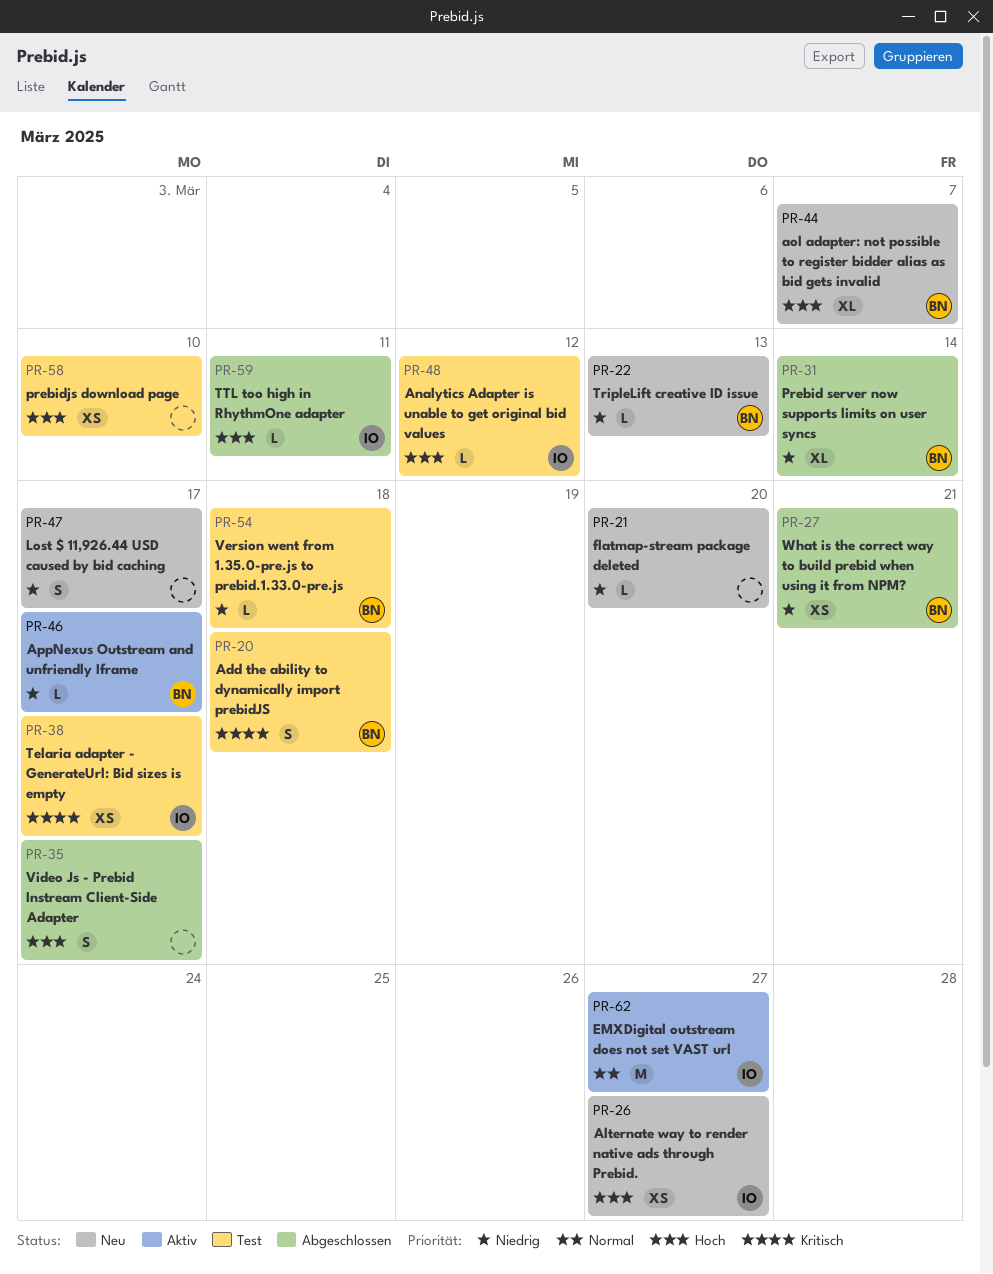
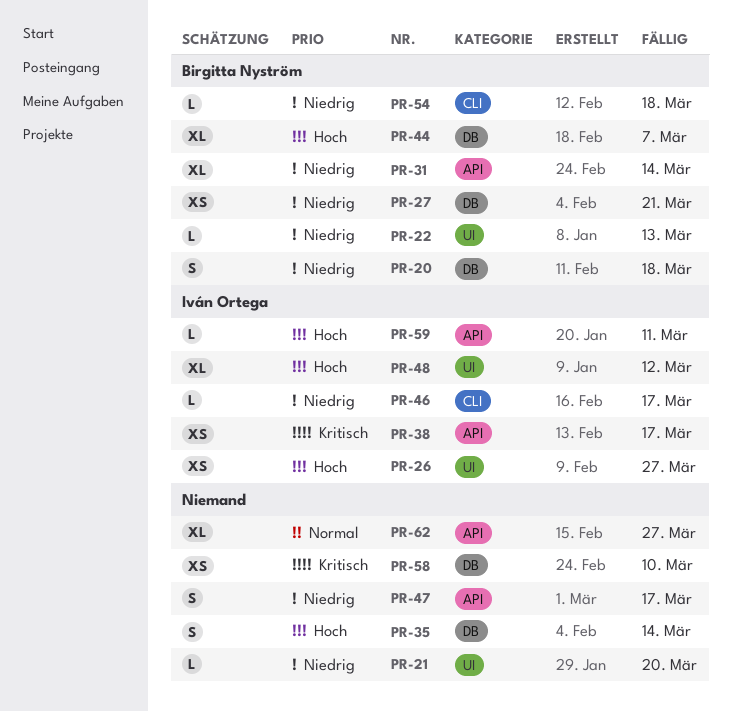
PR-20, priority: Kritisch -> Niedrig
PR-35, due: Mar 17 -> Mar 14
PR-46, owner: Birgitta Nyström -> Iván Ortega
PR-48, estimate: L -> XL
PR-58, priority: Hoch -> Kritisch
PR-62, owner: Iván Ortega -> none
PR-62, estimate: M -> XL

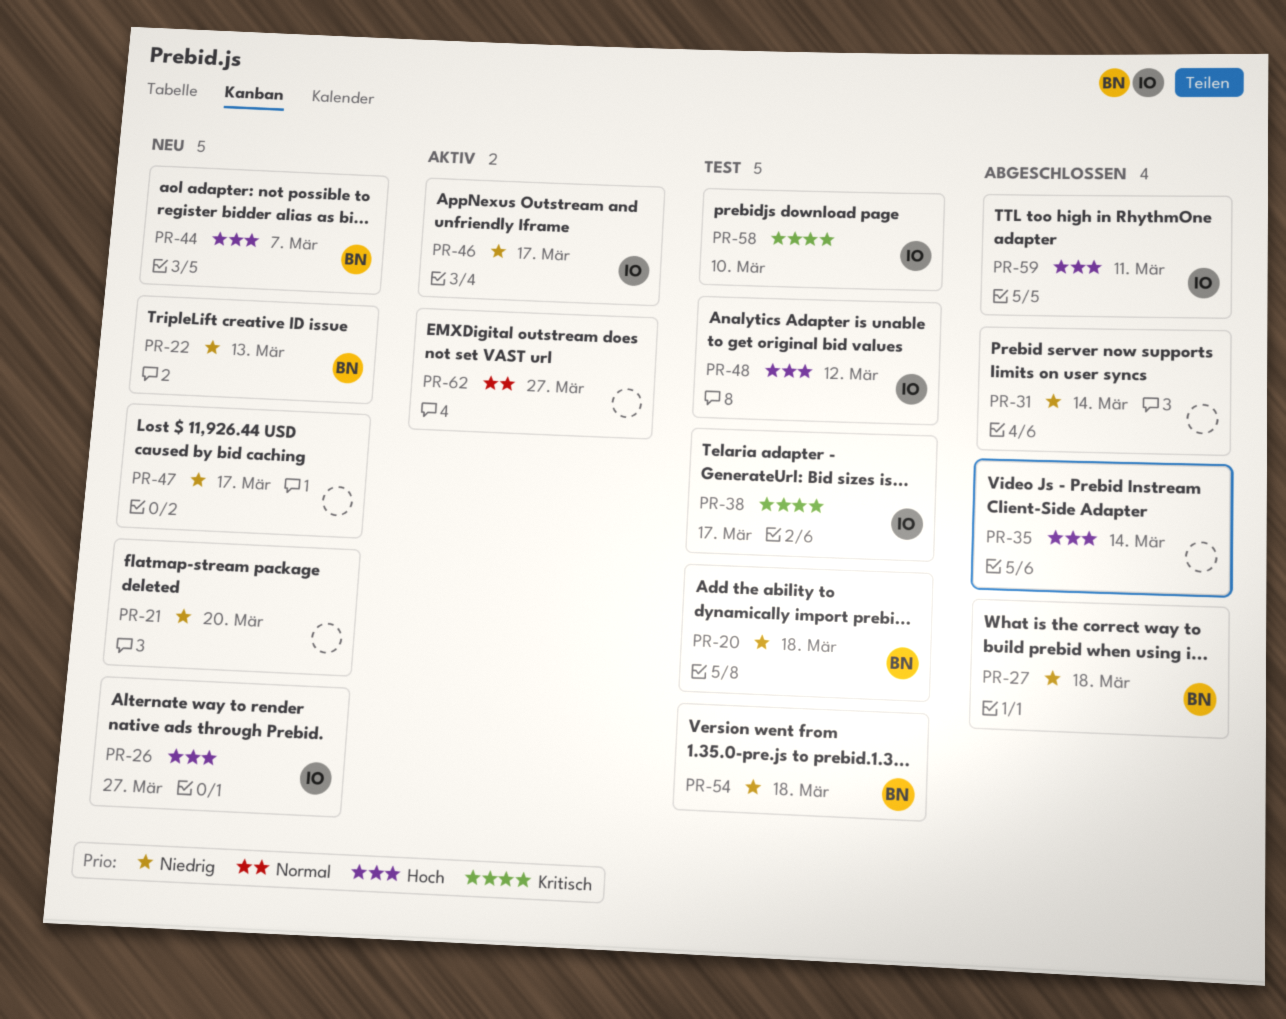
PR-27, due: Mar 21 -> Mar 18
PR-31, owner: Birgitta Nyström -> none
PR-58, owner: none -> Iván Ortega

